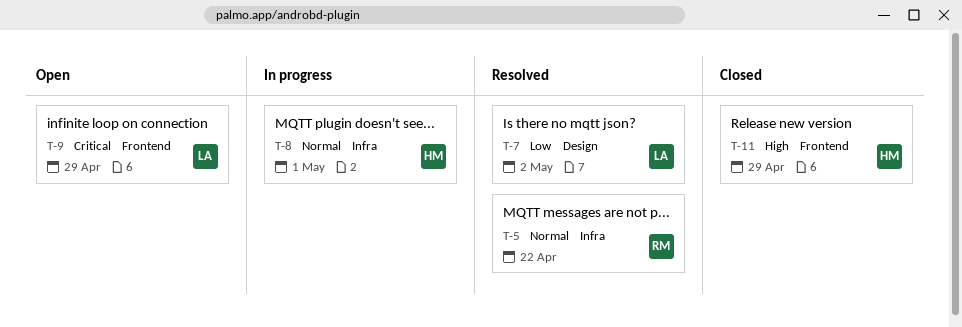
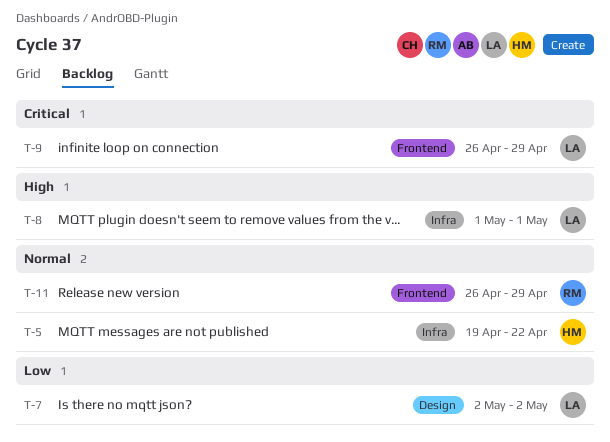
T-5, owner: RM -> HM
T-8, owner: HM -> LA
T-8, priority: Normal -> High
T-11, owner: HM -> RM
T-11, priority: High -> Normal

